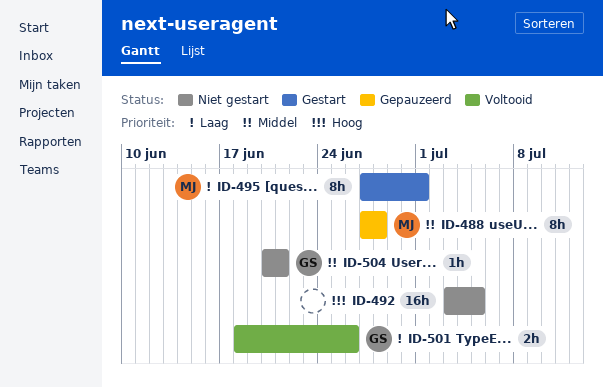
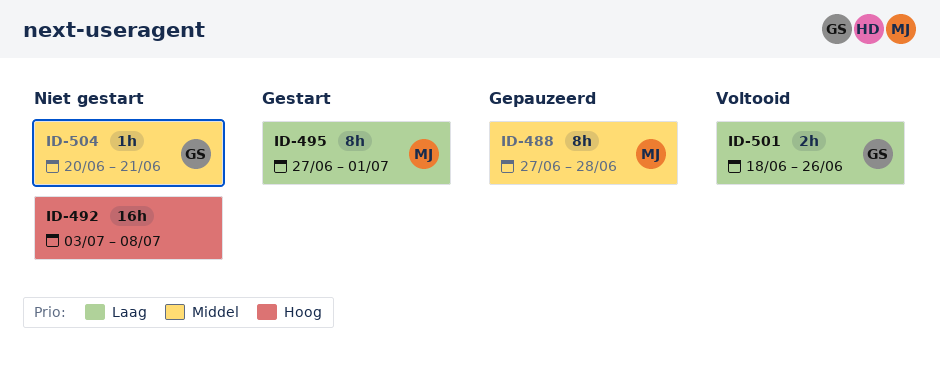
ID-492, due: Jul 5 -> Jul 8

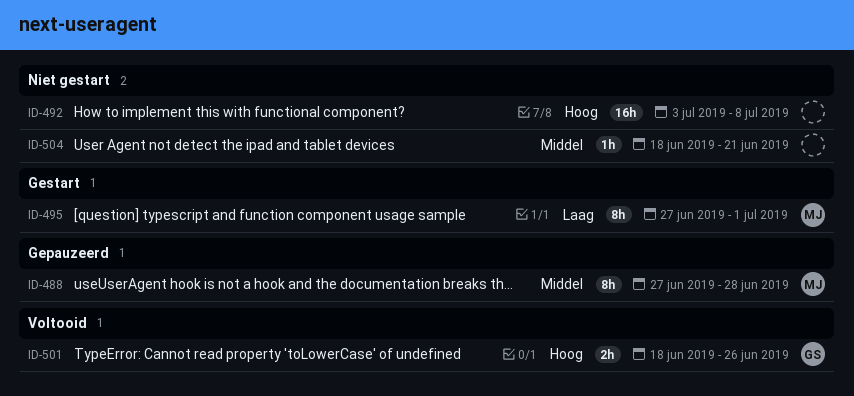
ID-501, priority: Laag -> Hoog
ID-504, owner: GS -> none
ID-504, start: Jun 20 -> Jun 18

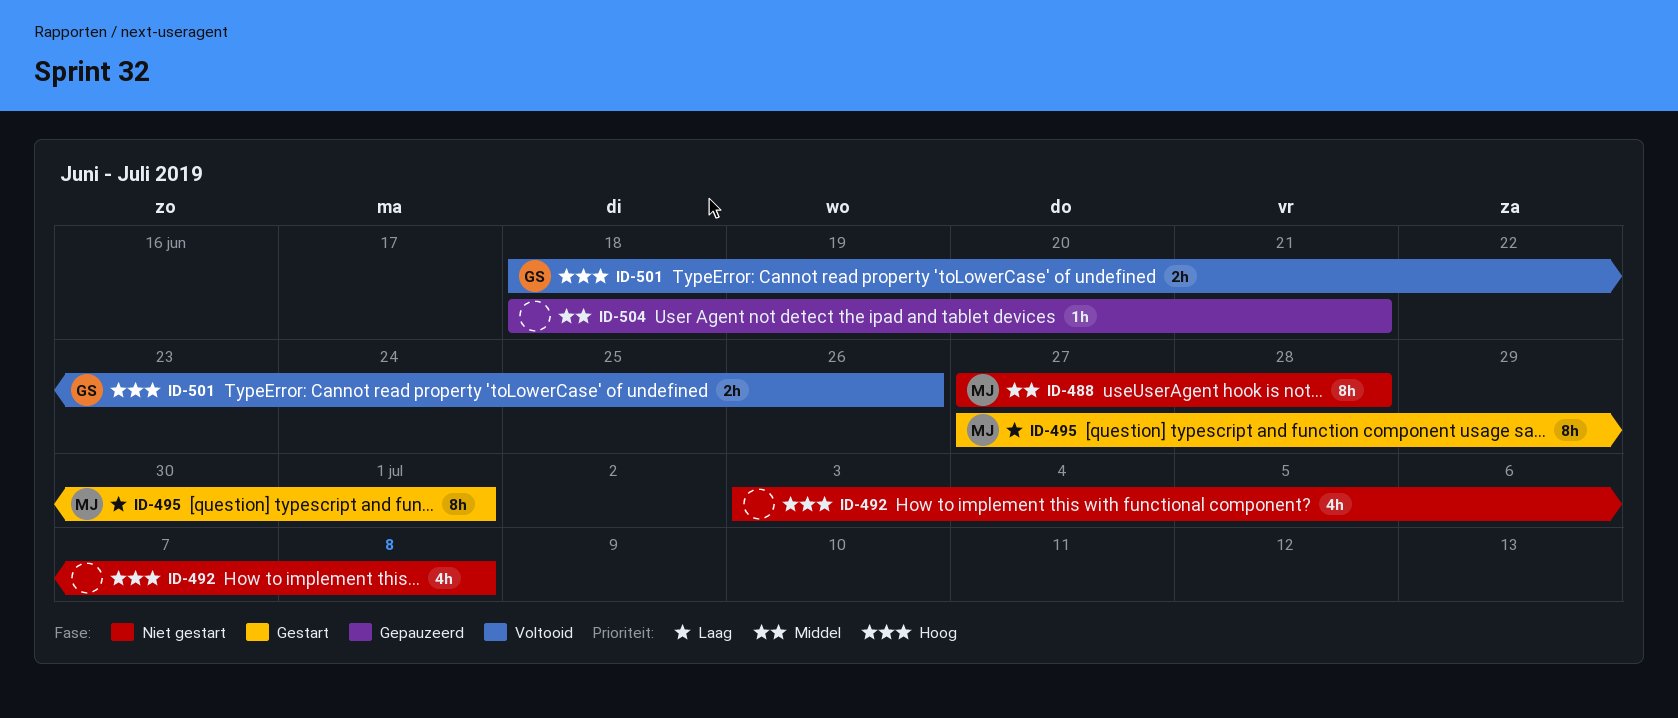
ID-488, status: Gepauzeerd -> Niet gestart
ID-492, estimate: 16h -> 4h
ID-504, status: Niet gestart -> Gepauzeerd

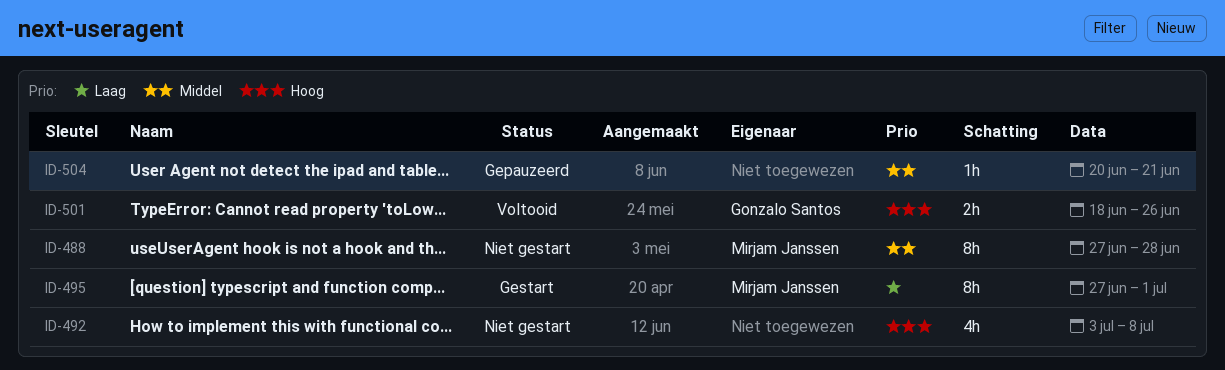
ID-504, start: Jun 18 -> Jun 20

